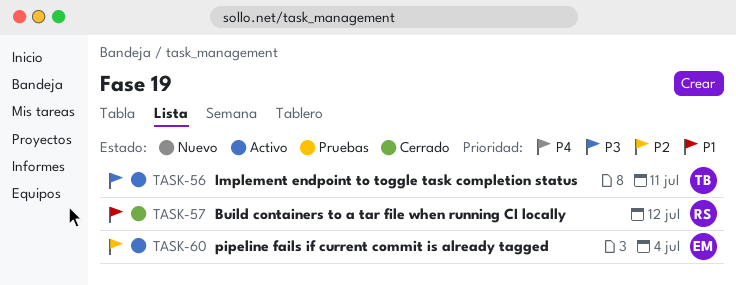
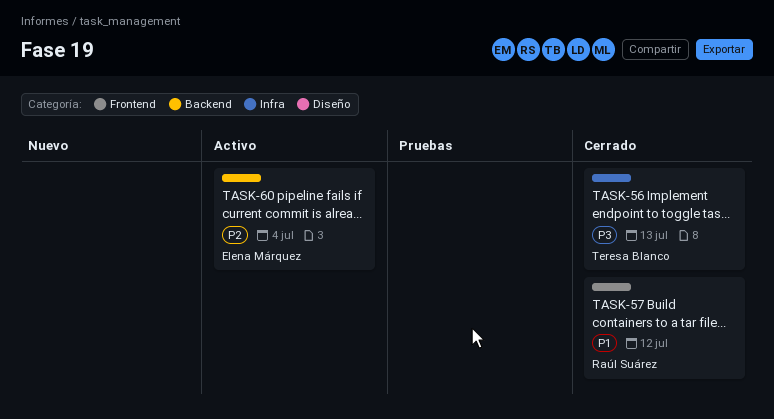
TASK-56, status: Activo -> Cerrado
TASK-56, due: Jul 11 -> Jul 13

